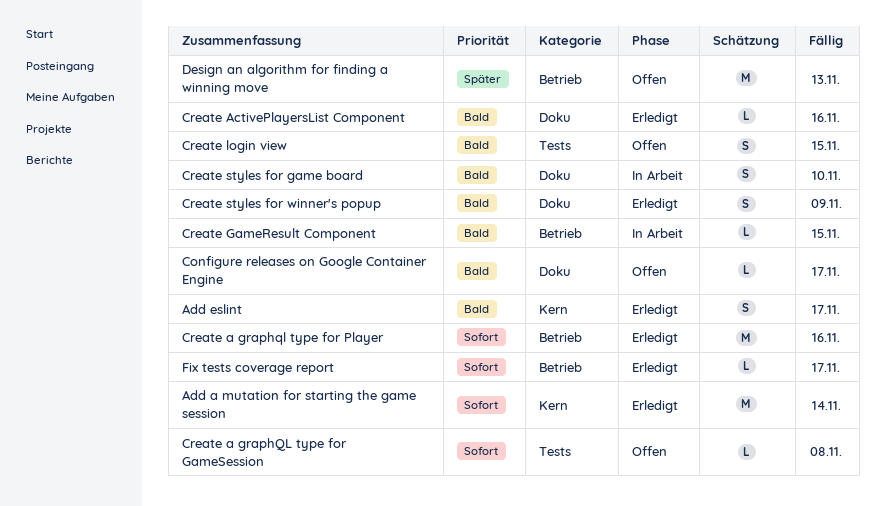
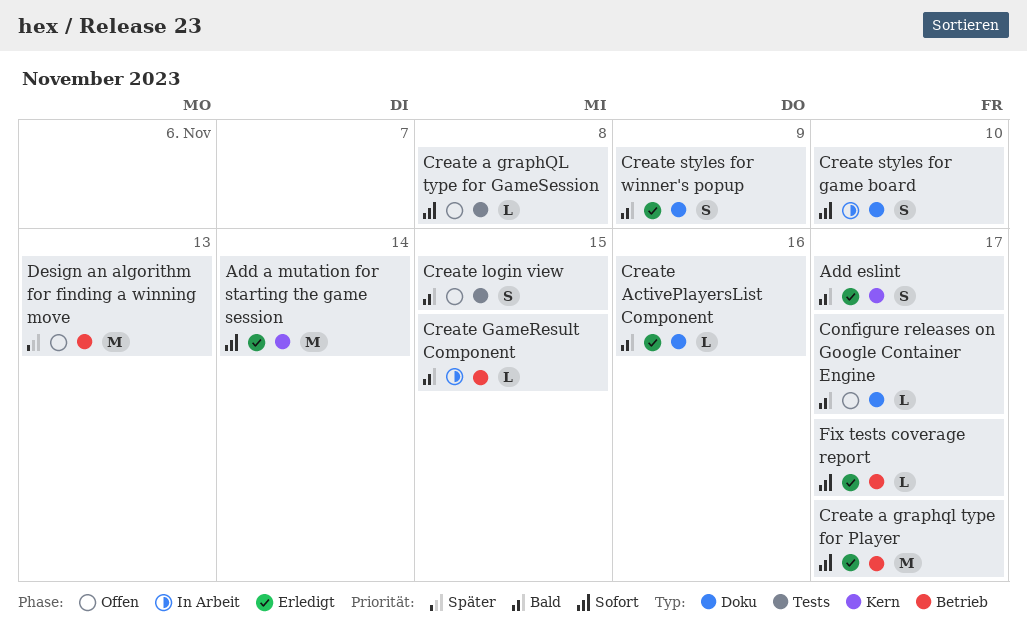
Create a graphql type for Player, due: Nov 16 -> Nov 17
Create styles for game board, priority: Bald -> Sofort

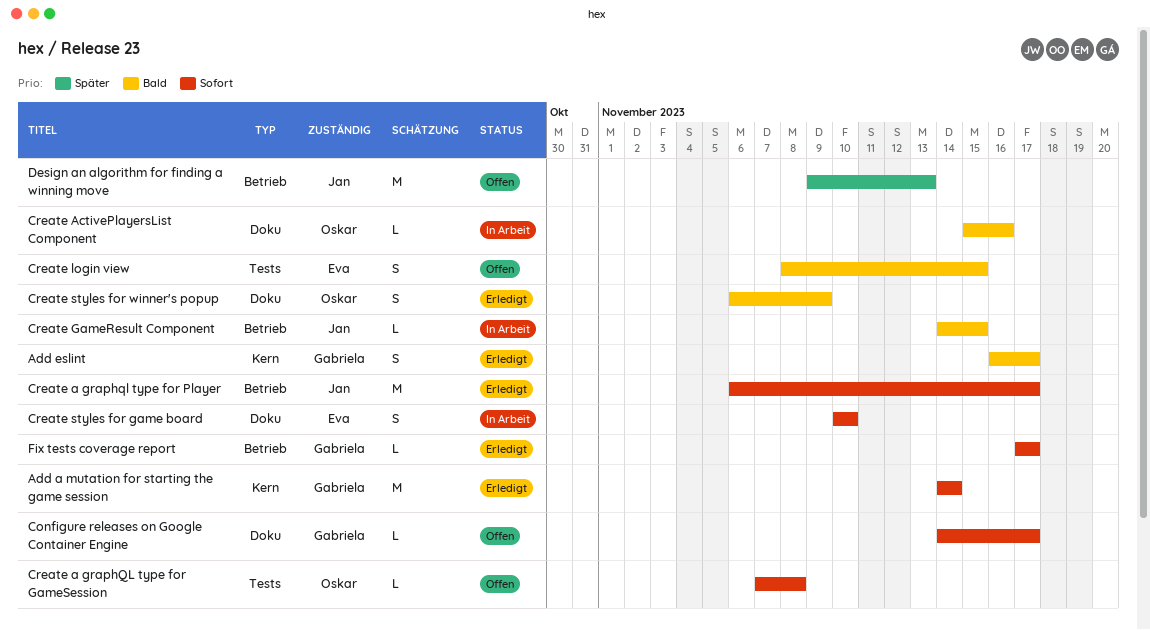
Configure releases on Google Container Engine, priority: Bald -> Sofort
Create ActivePlayersList Component, status: Erledigt -> In Arbeit

